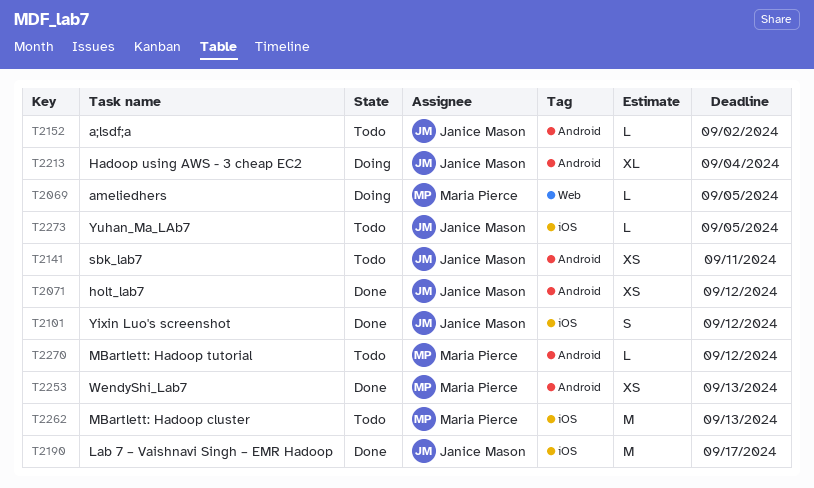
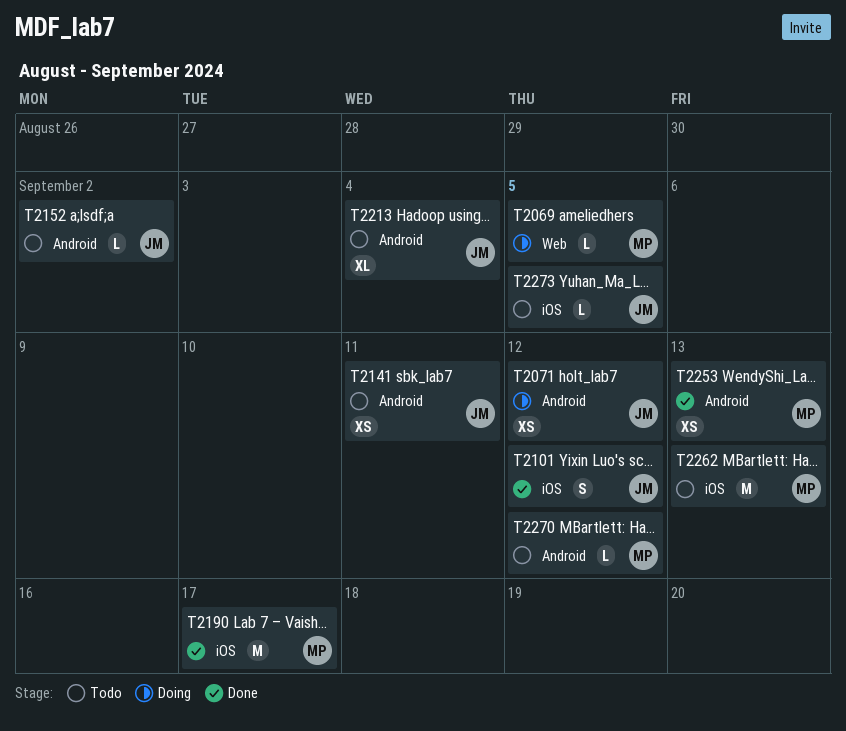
T2071, status: Done -> Doing
T2190, owner: Janice Mason -> Maria Pierce
T2213, status: Doing -> Todo

